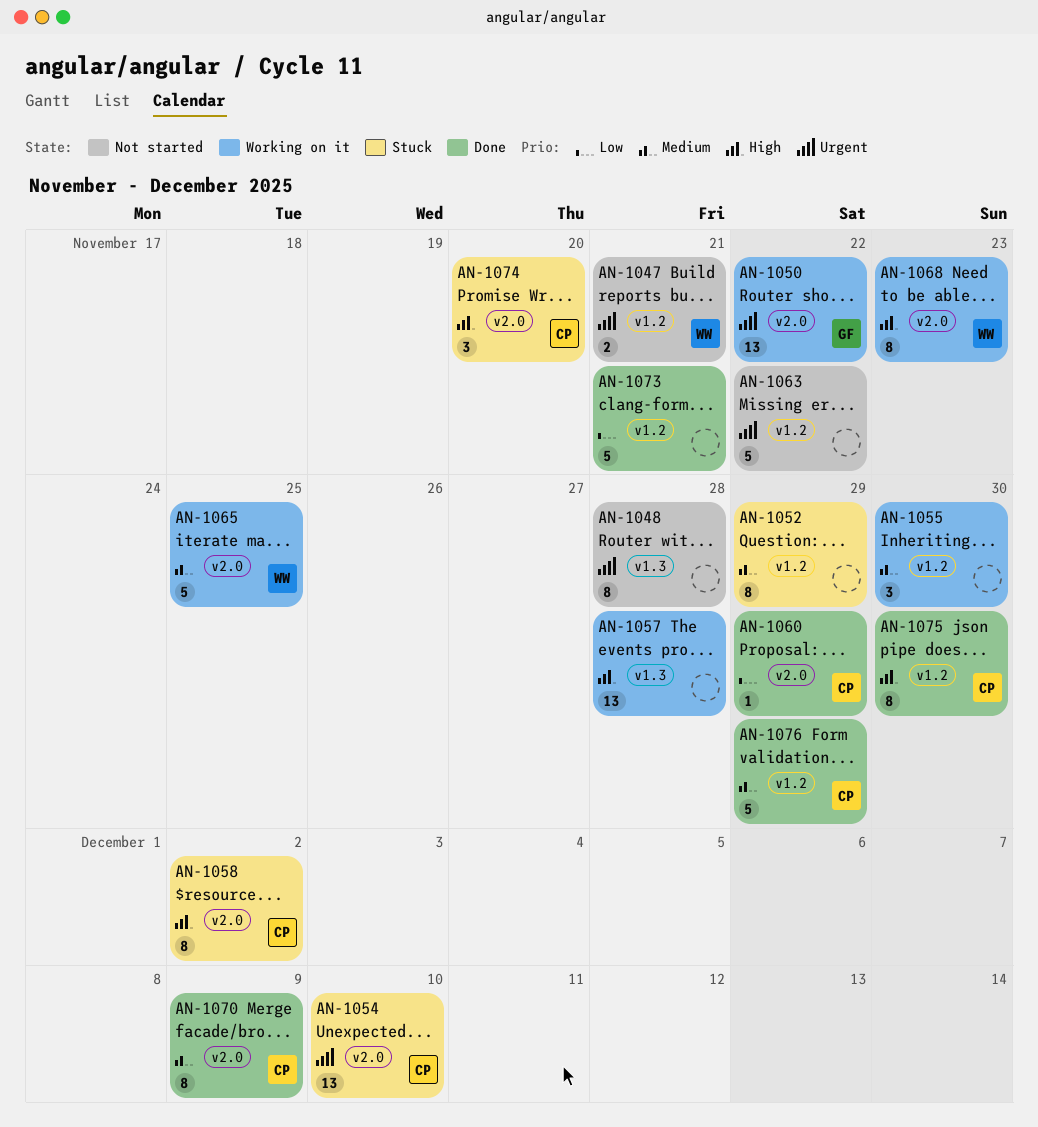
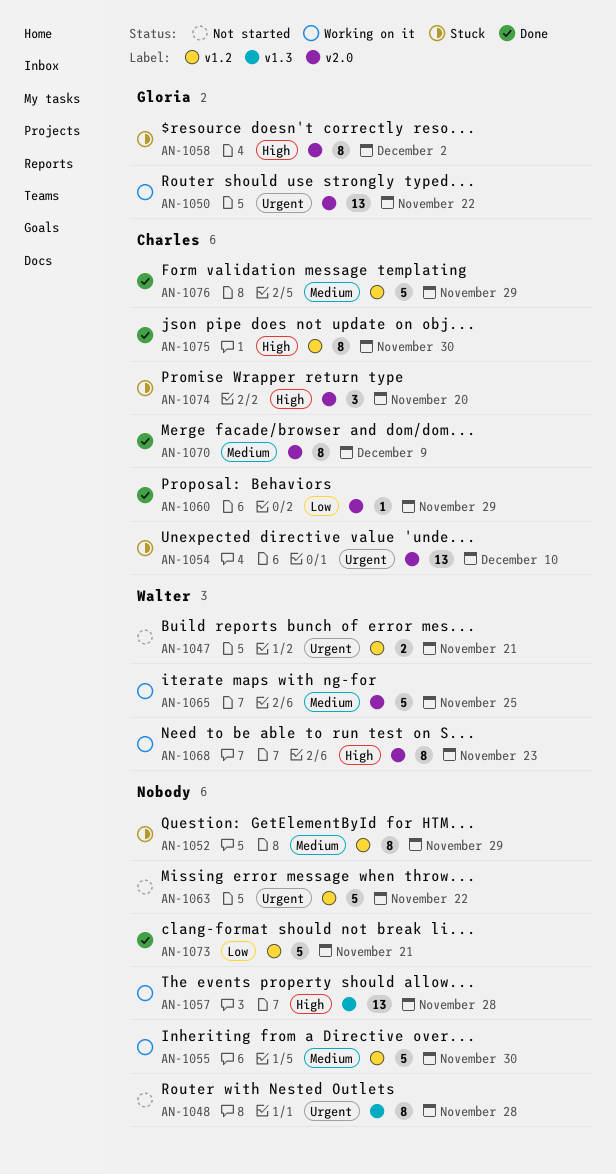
AN-1055, estimate: 3 -> 5
AN-1058, owner: Charles -> Gloria

